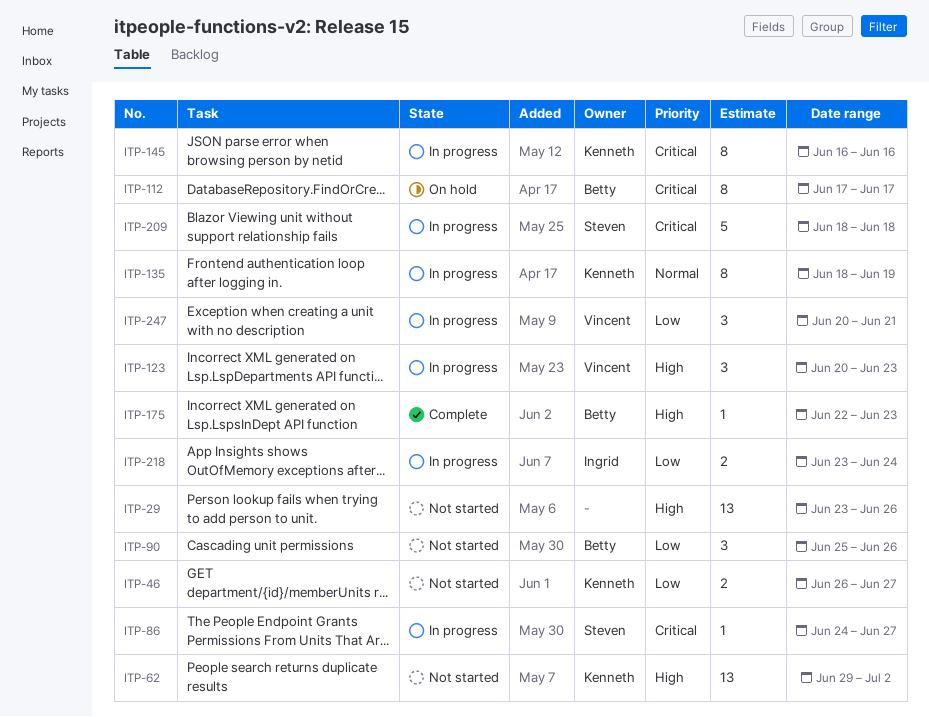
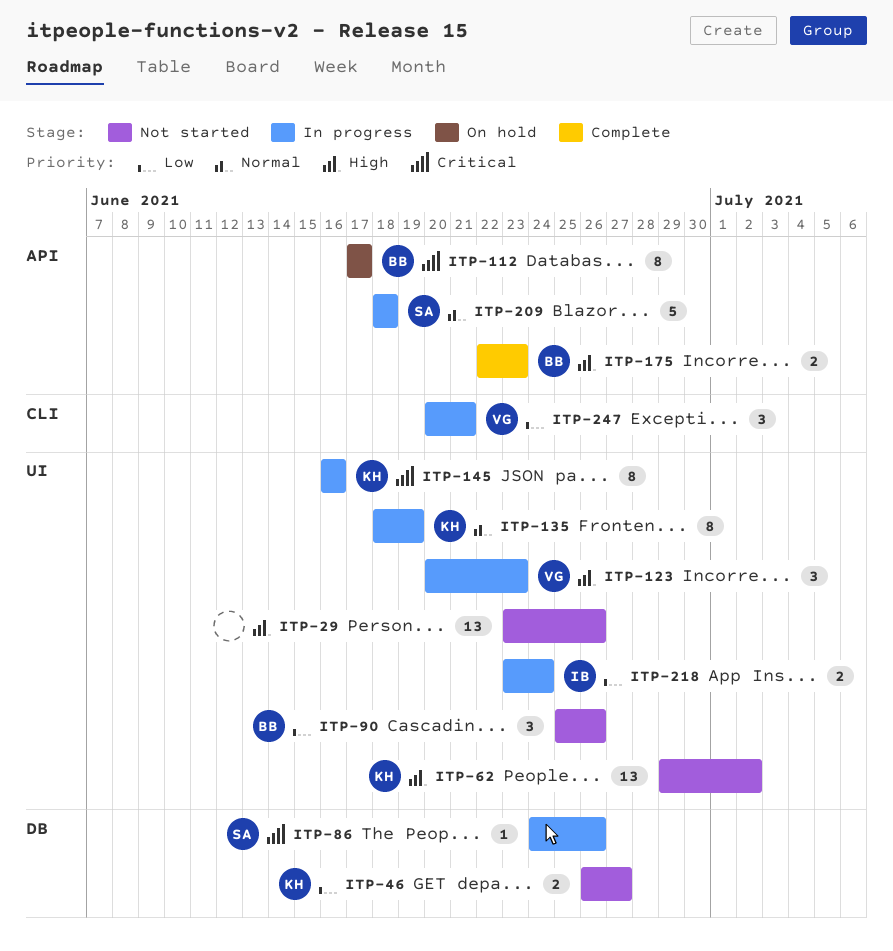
ITP-86, due: Jun 27 -> Jun 26
ITP-175, estimate: 1 -> 2
ITP-209, priority: Critical -> Normal

